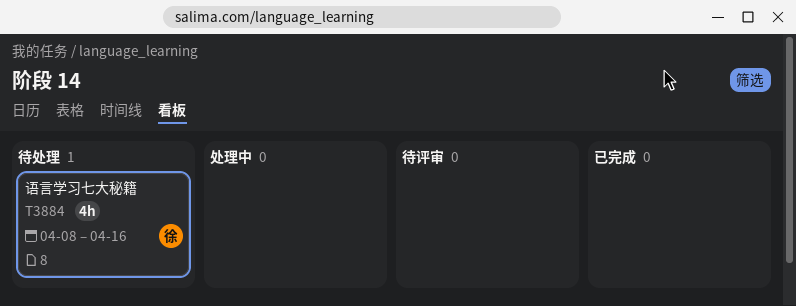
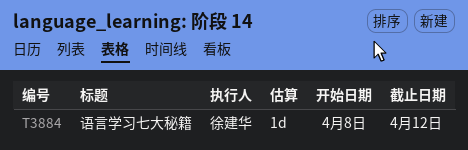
T3884, estimate: 4h -> 1d
T3884, due: Apr 16 -> Apr 12

